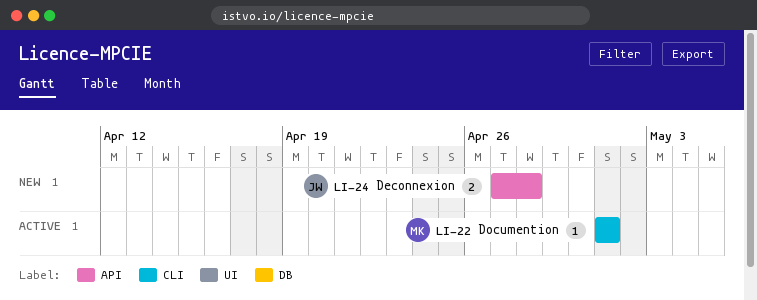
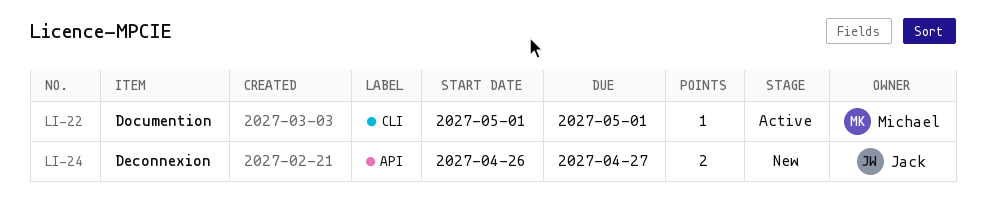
LI-24, start: Apr 27 -> Apr 26
LI-24, due: Apr 28 -> Apr 27

